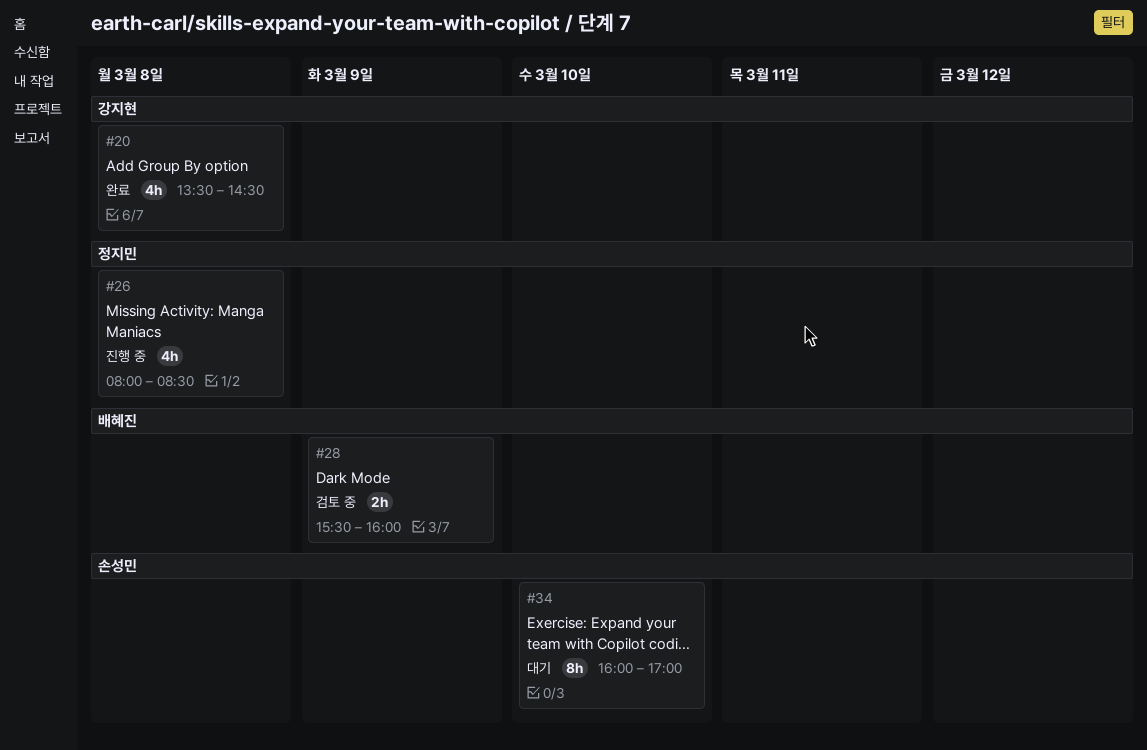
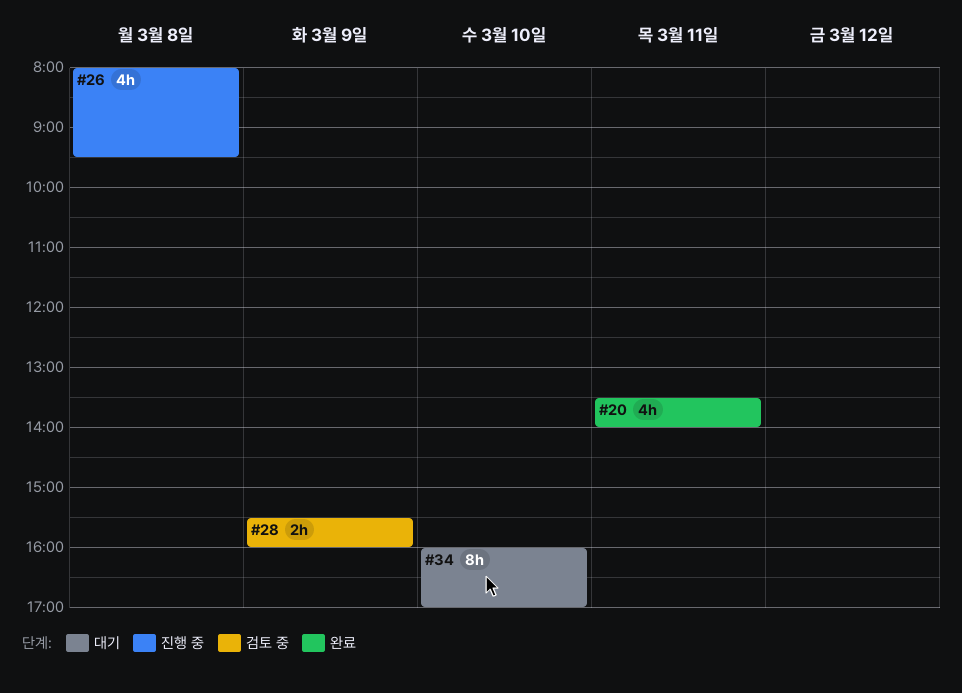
#20, day: Mar 8 -> Mar 11
#20, ends: 14:30 -> 14:00
#26, ends: 08:30 -> 09:30

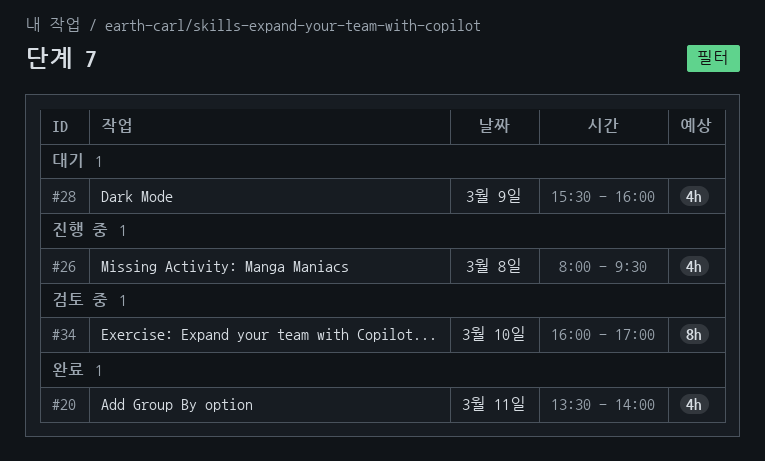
#28, status: 검토 중 -> 대기
#28, estimate: 2h -> 4h
#34, status: 대기 -> 검토 중

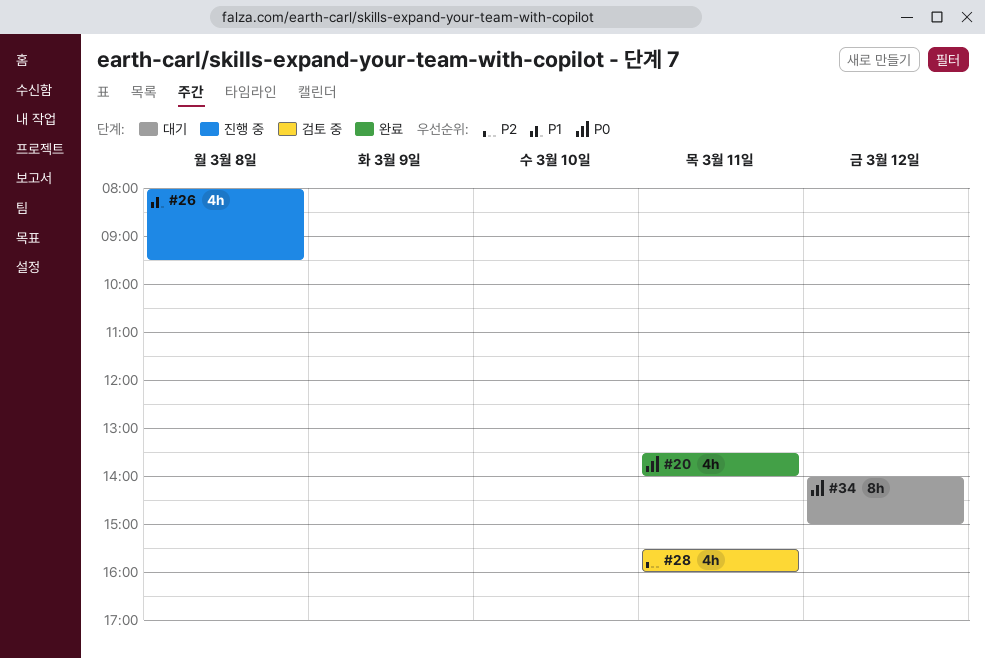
#28, status: 대기 -> 검토 중
#28, day: Mar 9 -> Mar 11
#34, status: 검토 중 -> 대기
#34, day: Mar 10 -> Mar 12
#34, begins: 16:00 -> 14:00
#34, ends: 17:00 -> 15:00

